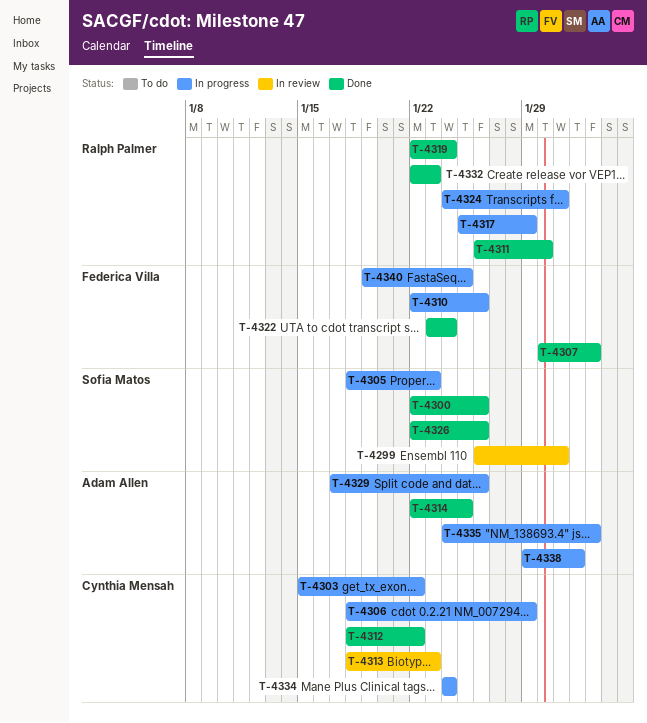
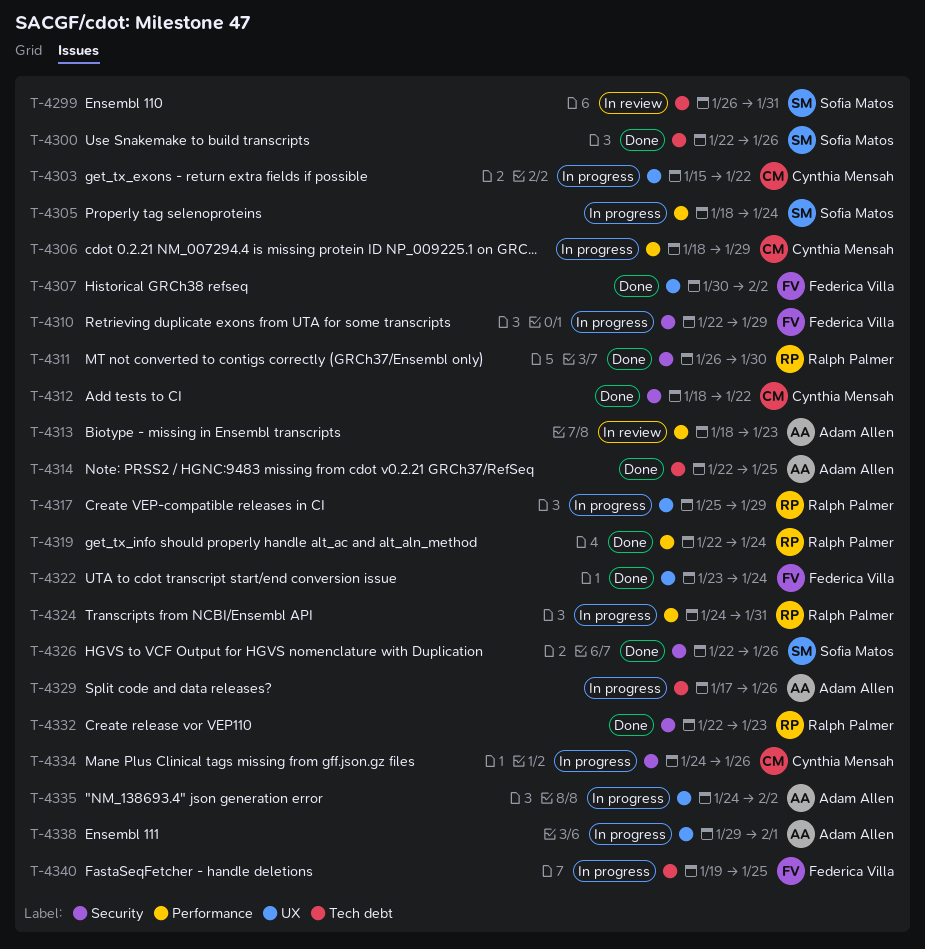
T-4305, due: Jan 23 -> Jan 24
T-4310, due: Jan 26 -> Jan 29
T-4313, owner: Cynthia Mensah -> Adam Allen
T-4334, due: Jan 24 -> Jan 26

